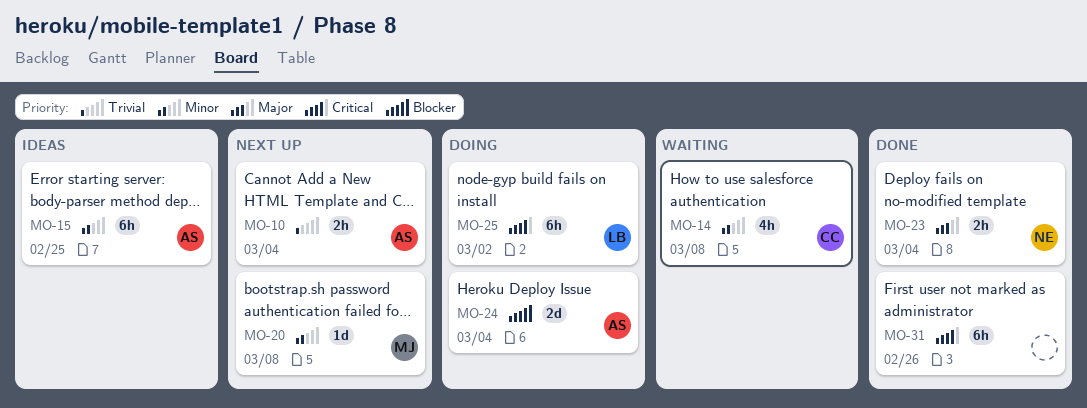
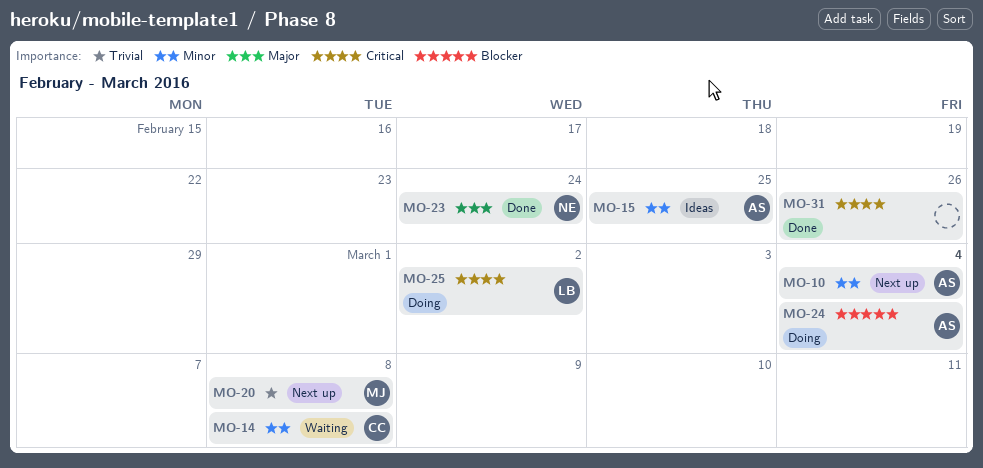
MO-10, priority: Trivial -> Minor
MO-20, priority: Minor -> Trivial
MO-23, due: Mar 4 -> Feb 24

